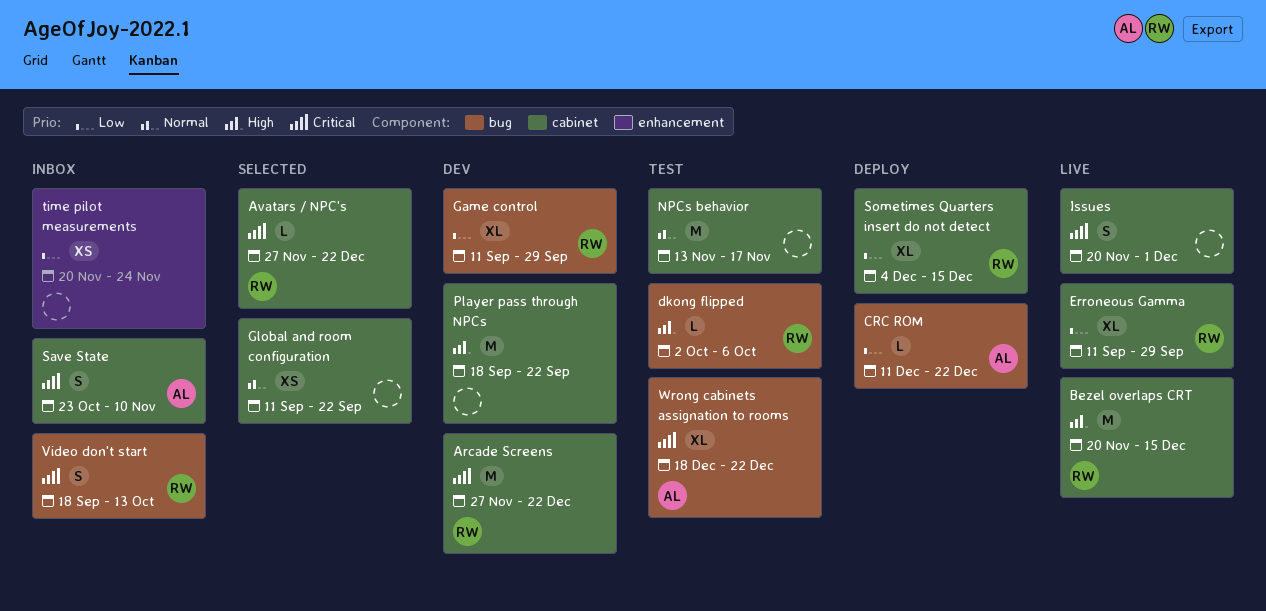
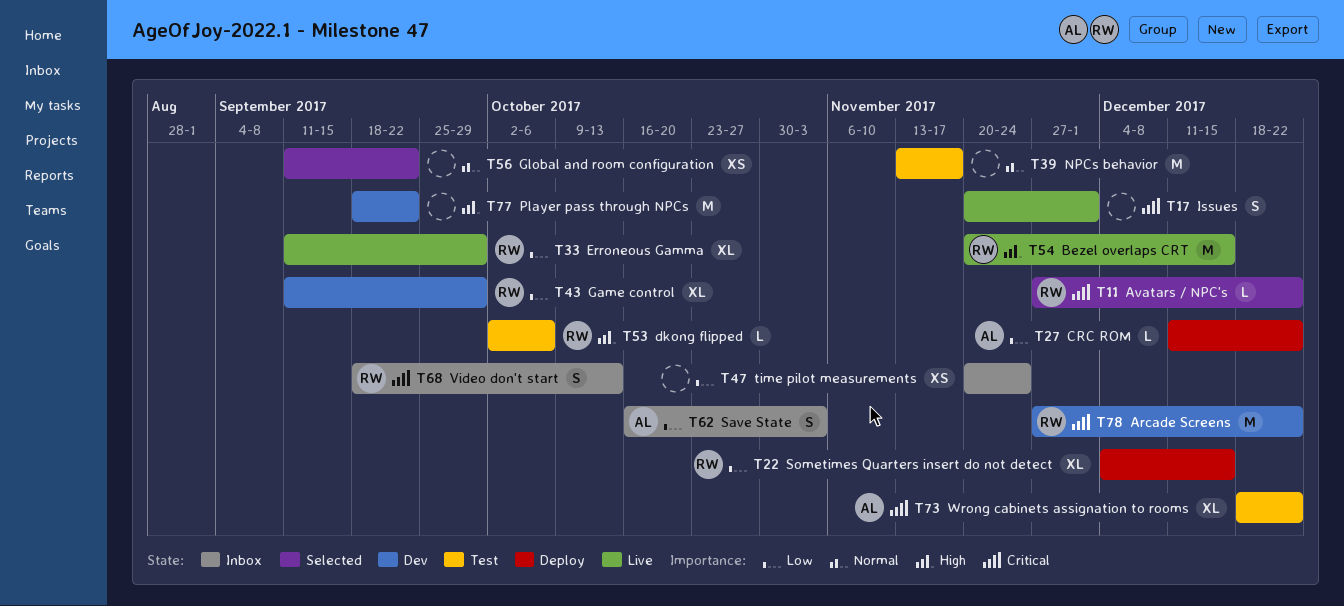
Save State, priority: Critical -> Low
Save State, start: Oct 23 -> Oct 16
Save State, due: Nov 10 -> Nov 3

